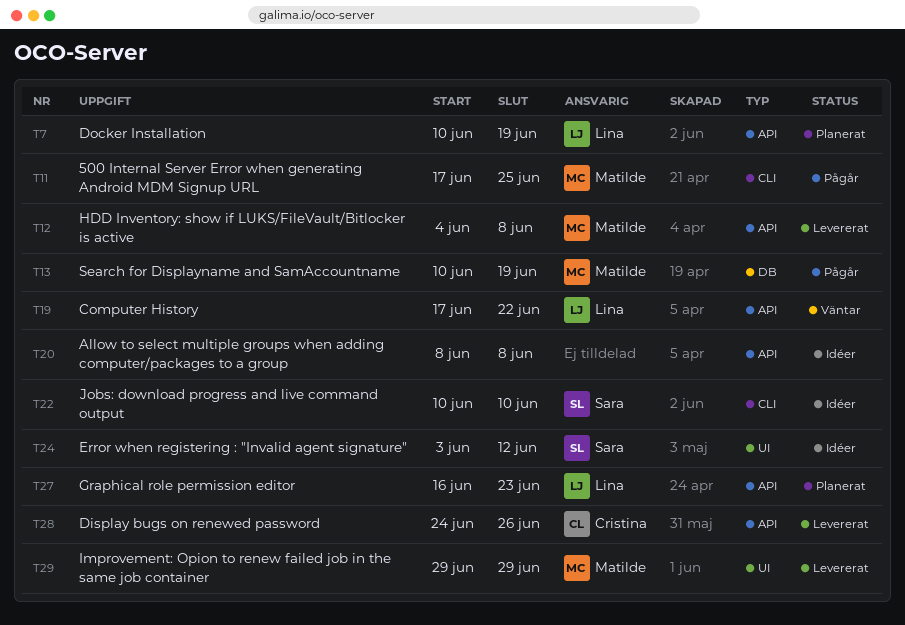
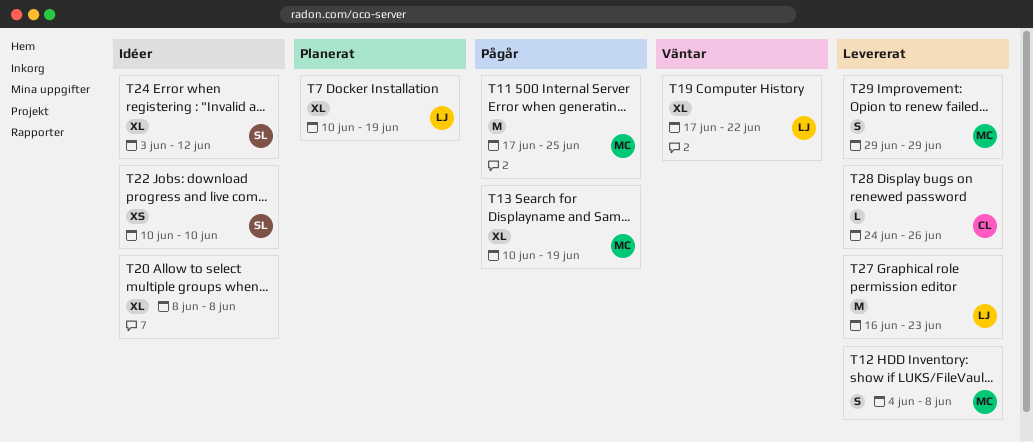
T27, status: Planerat -> Levererat

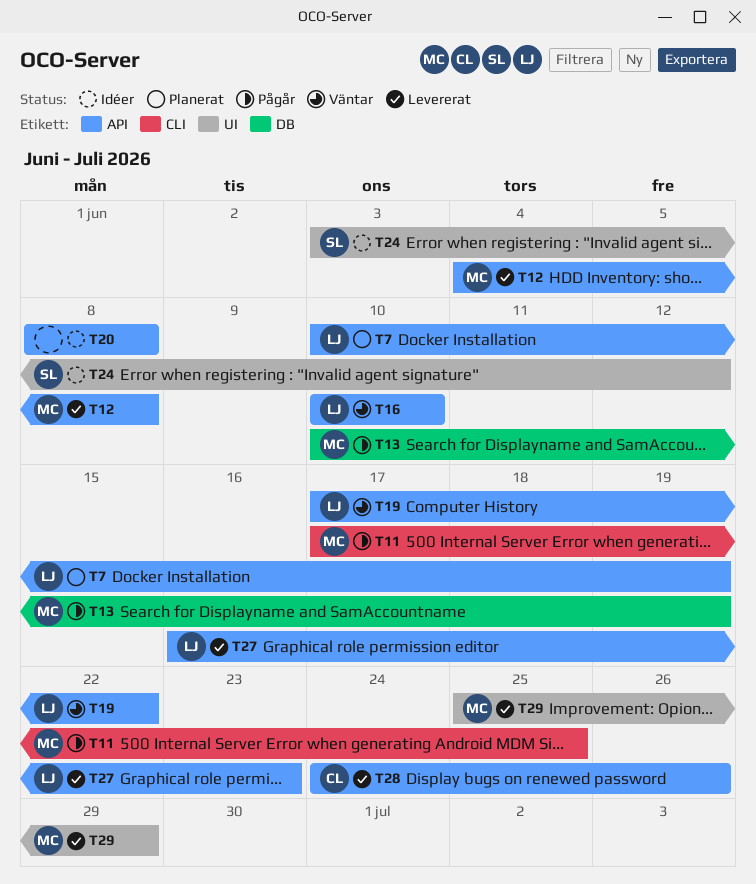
T16: none -> present
T22: present -> none
T29, start: Jun 29 -> Jun 25

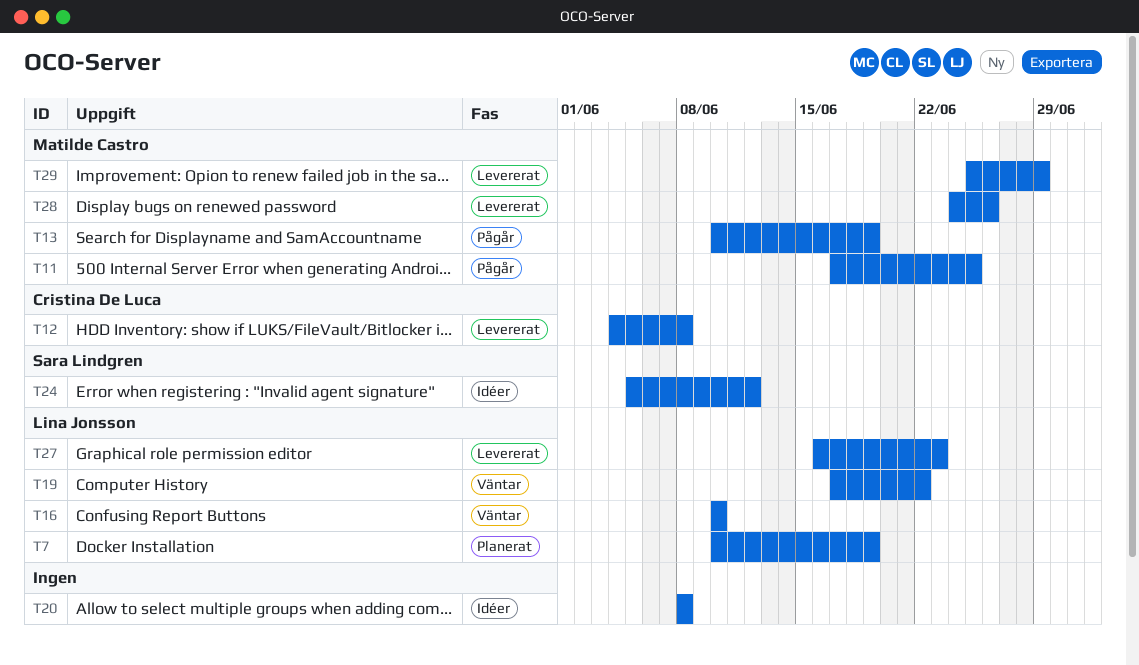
T12, owner: Matilde Castro -> Cristina De Luca
T24, start: Jun 3 -> Jun 5
T28, owner: Cristina De Luca -> Matilde Castro

